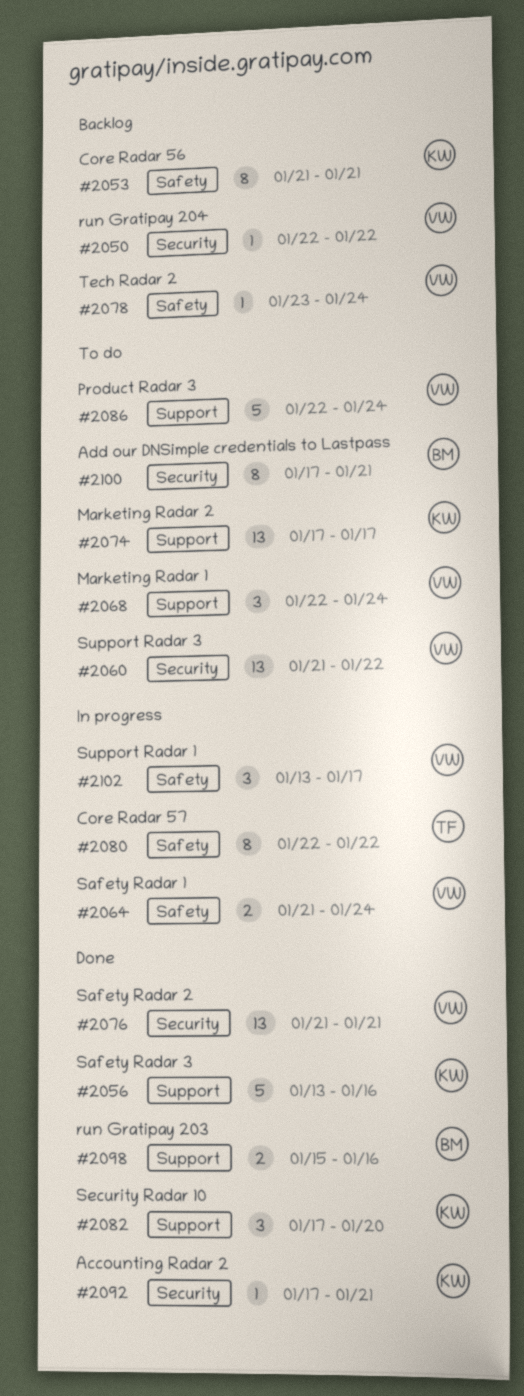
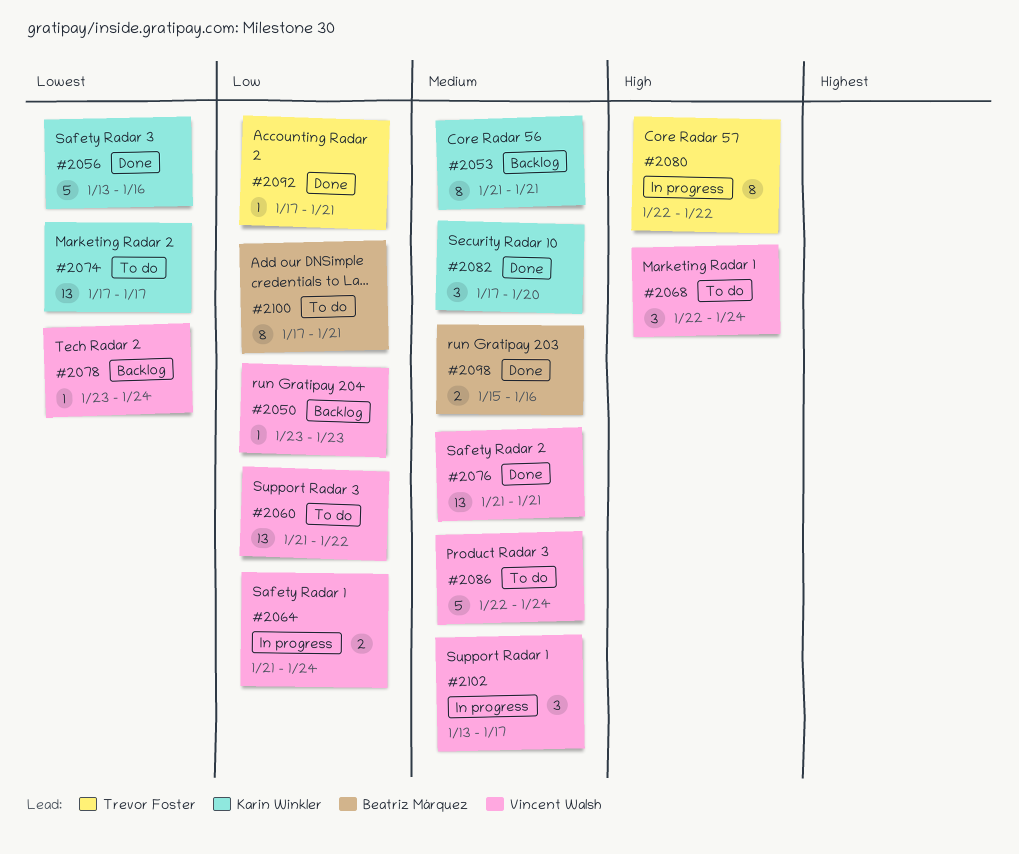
#2050, start: Jan 22 -> Jan 23
#2050, due: Jan 22 -> Jan 23
#2092, owner: Karin Winkler -> Trevor Foster

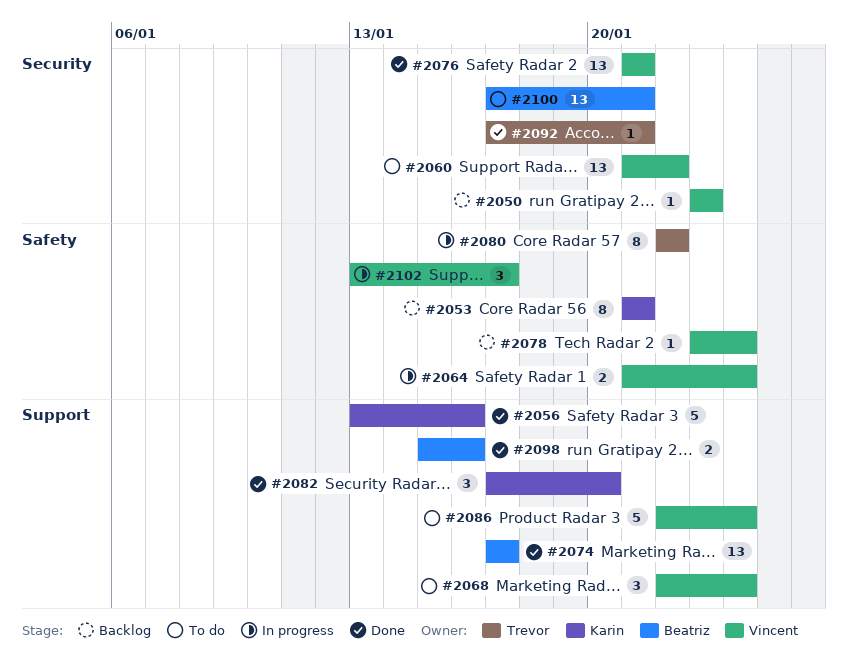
#2074, status: To do -> Done
#2074, owner: Karin Winkler -> Beatriz Márquez
#2100, estimate: 8 -> 13

